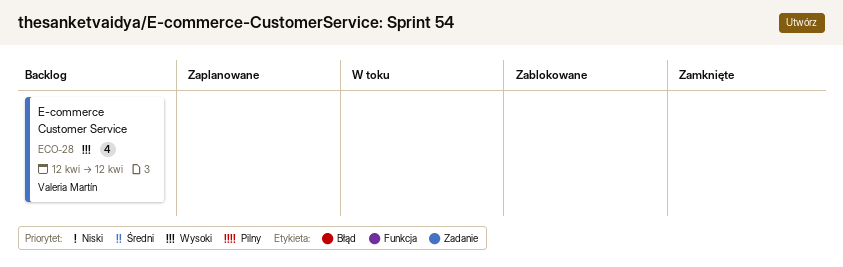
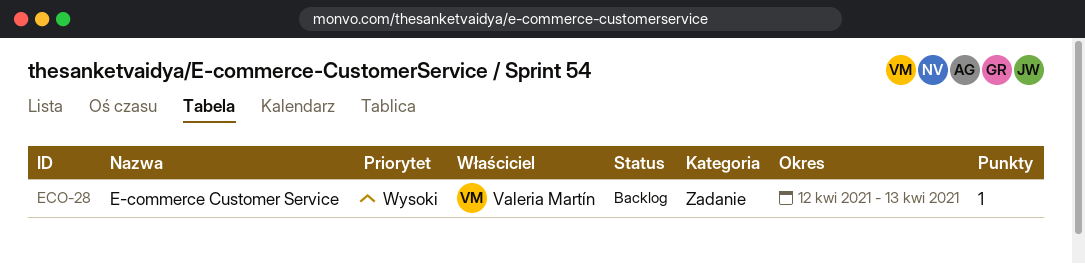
ECO-28, estimate: 4 -> 1
ECO-28, due: Apr 12 -> Apr 13

